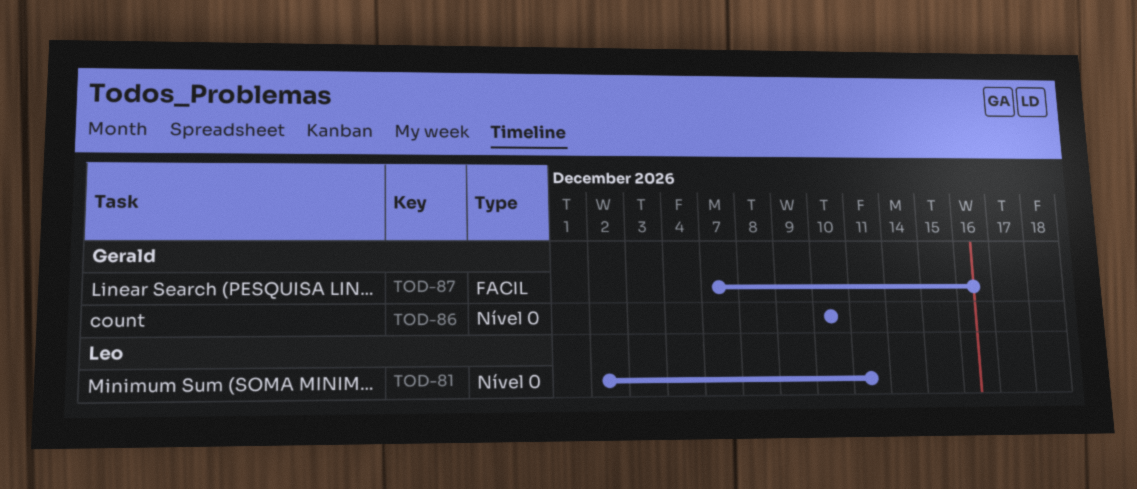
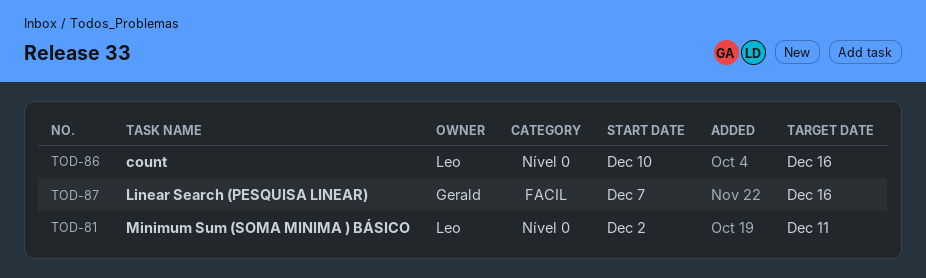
TOD-86, owner: Gerald -> Leo
TOD-86, due: Dec 10 -> Dec 16

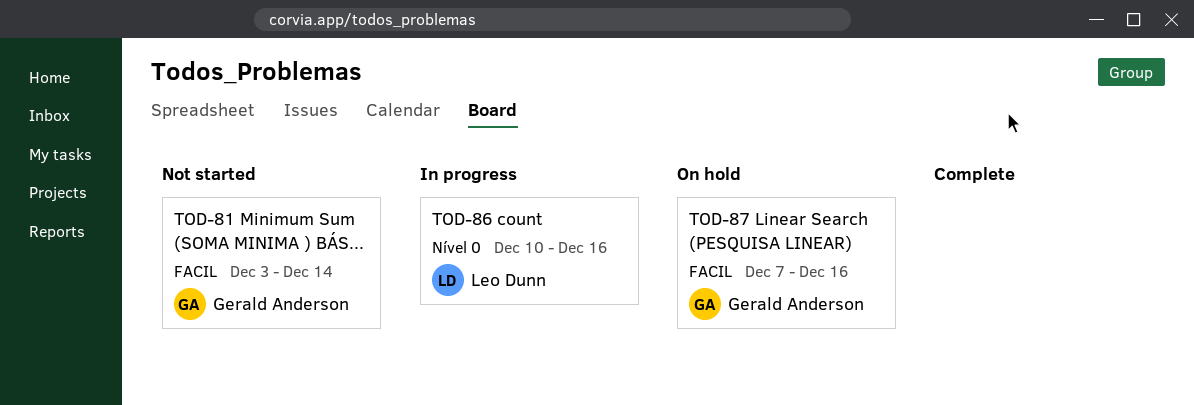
TOD-81, owner: Leo Dunn -> Gerald Anderson
TOD-81, label: Nível 0 -> FACIL
TOD-81, start: Dec 2 -> Dec 3
TOD-81, due: Dec 11 -> Dec 14

